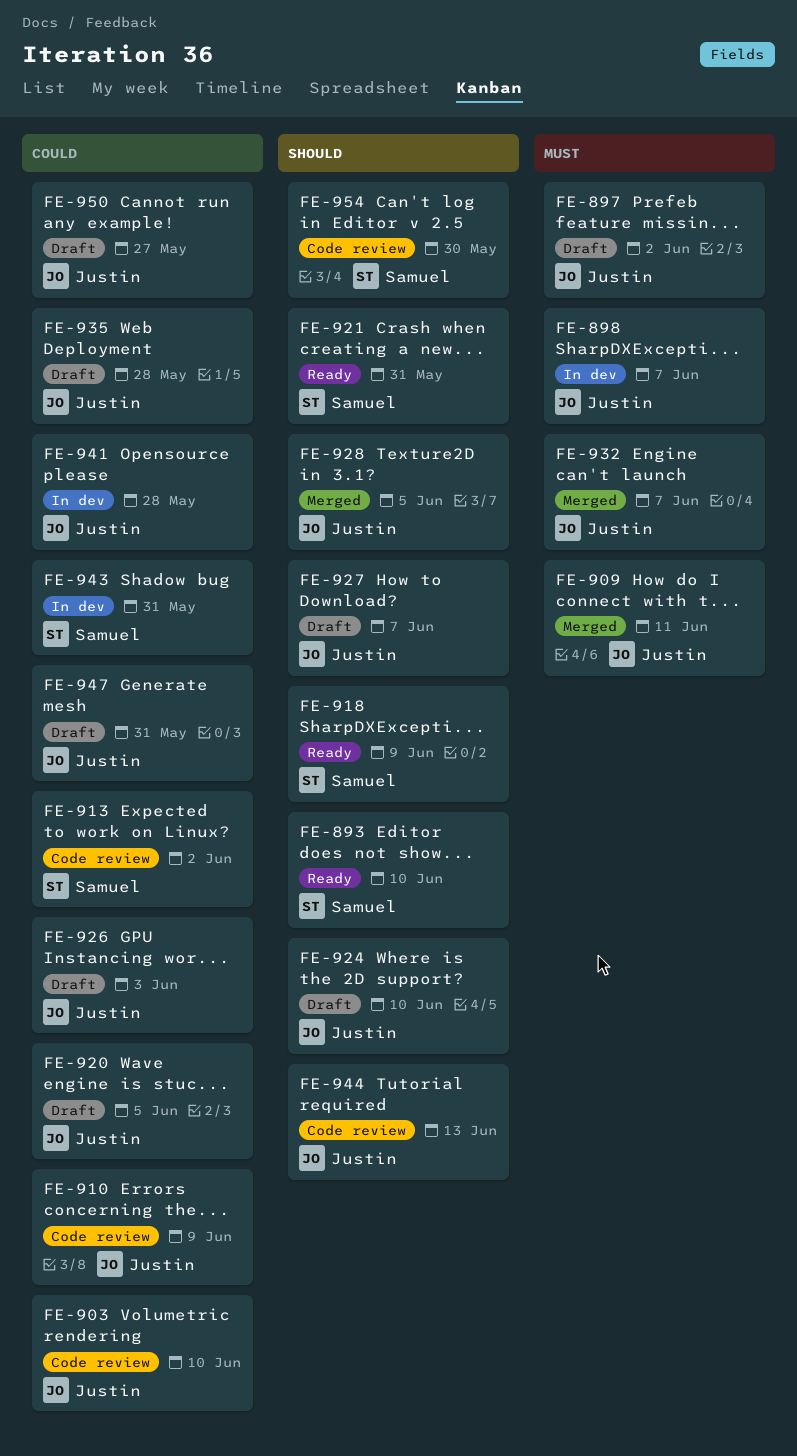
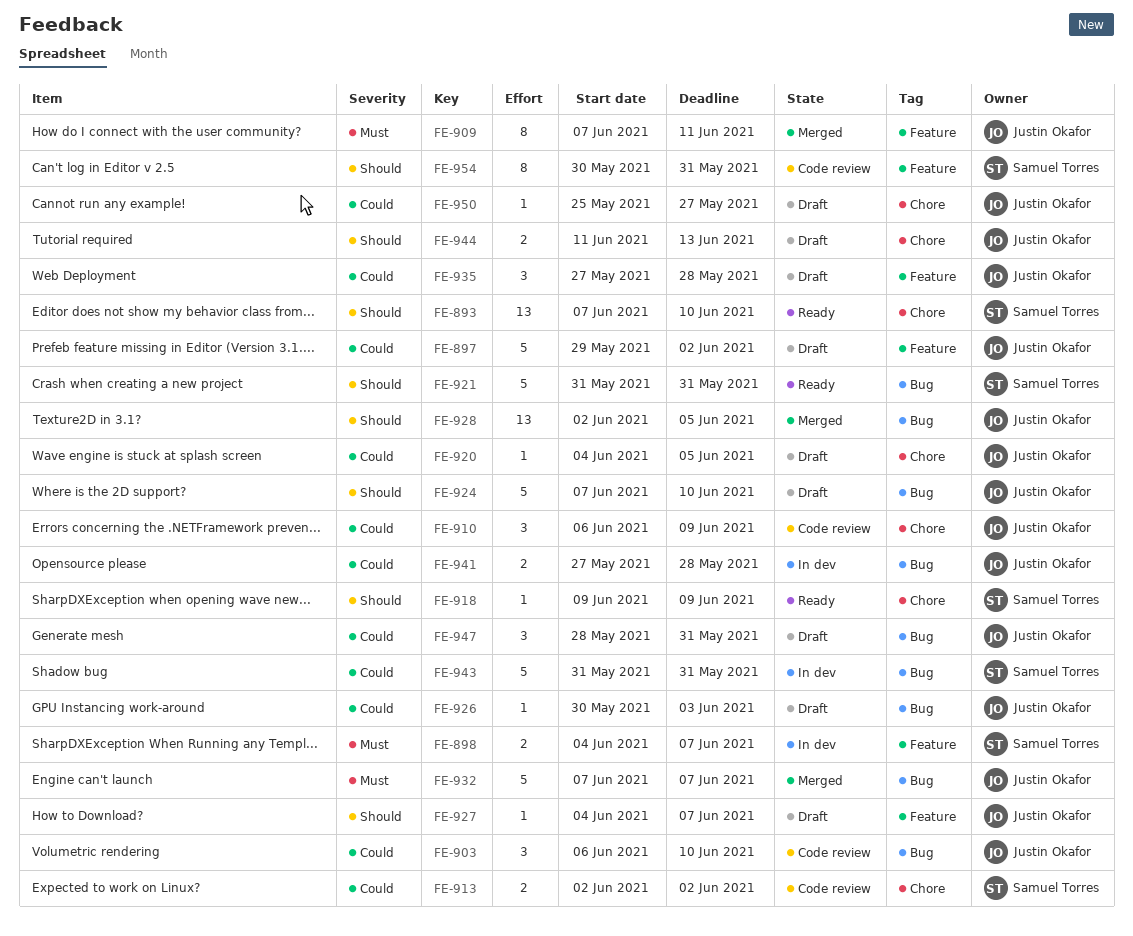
FE-897, priority: Must -> Could
FE-898, owner: Justin Okafor -> Samuel Torres
FE-944, status: Code review -> Draft
FE-954, due: May 30 -> May 31

